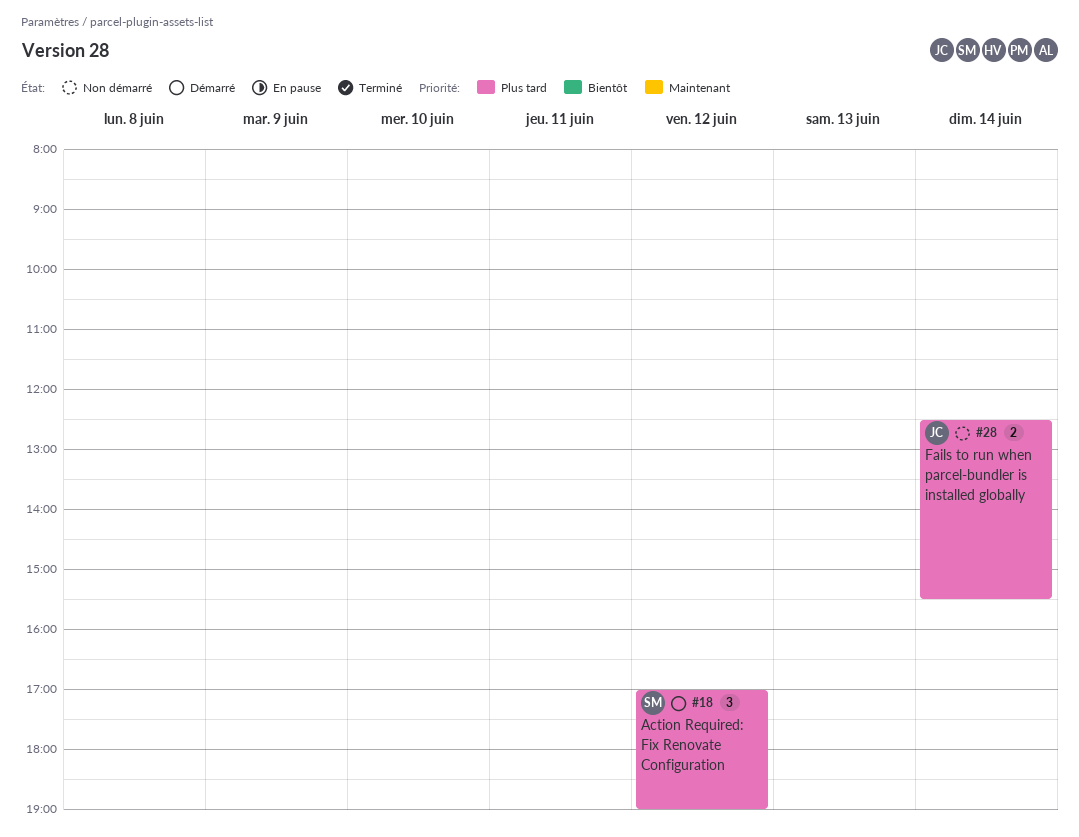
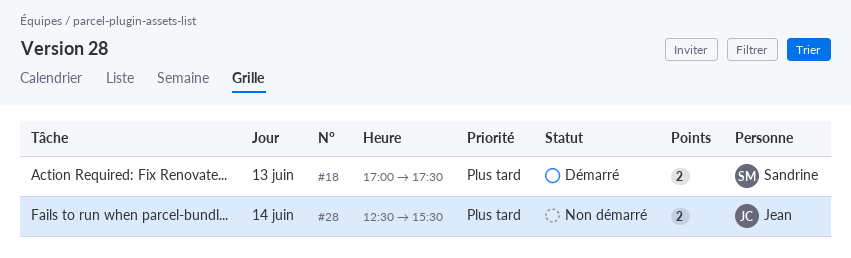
#18, estimate: 3 -> 2
#18, day: Jun 12 -> Jun 13
#18, ends: 19:00 -> 17:30

